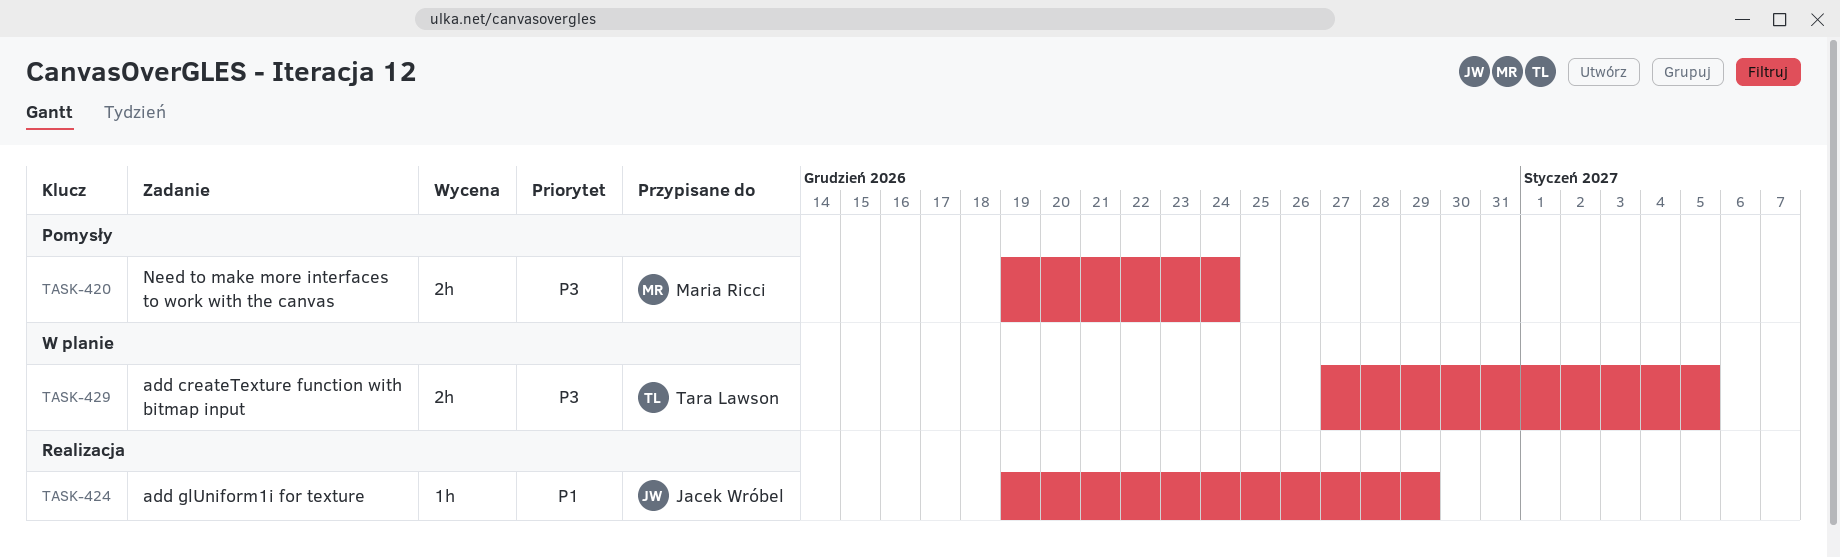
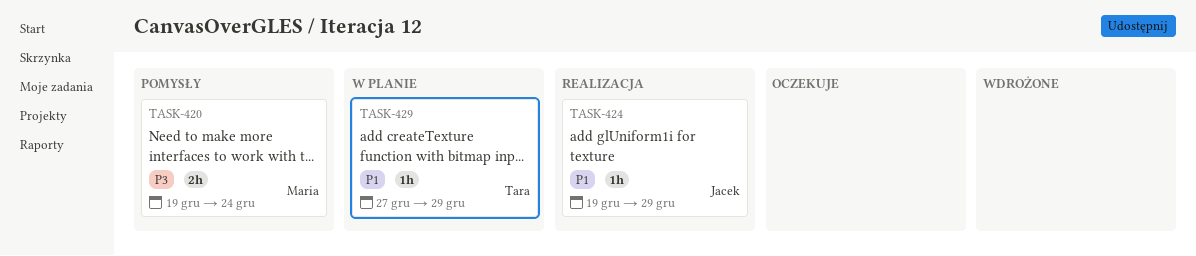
TASK-429, priority: P3 -> P1
TASK-429, estimate: 2h -> 1h
TASK-429, due: Jan 5 -> Dec 29

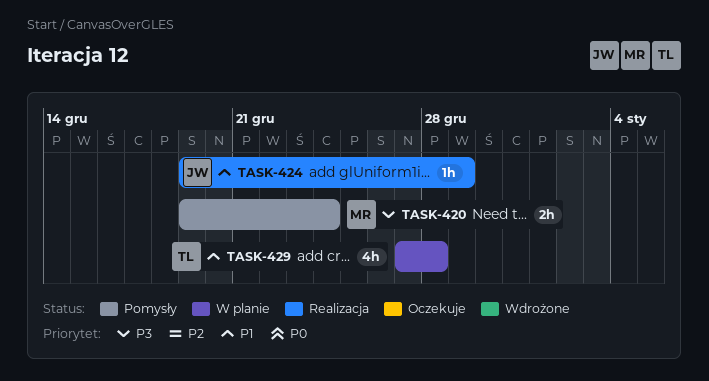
TASK-429, estimate: 1h -> 4h
TASK-429, due: Dec 29 -> Dec 28

